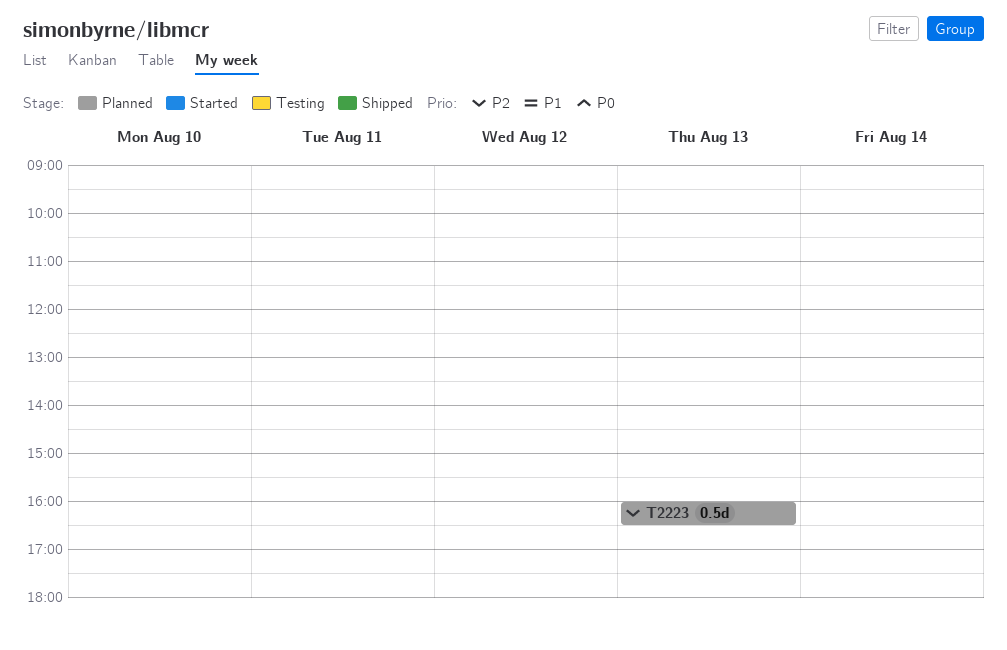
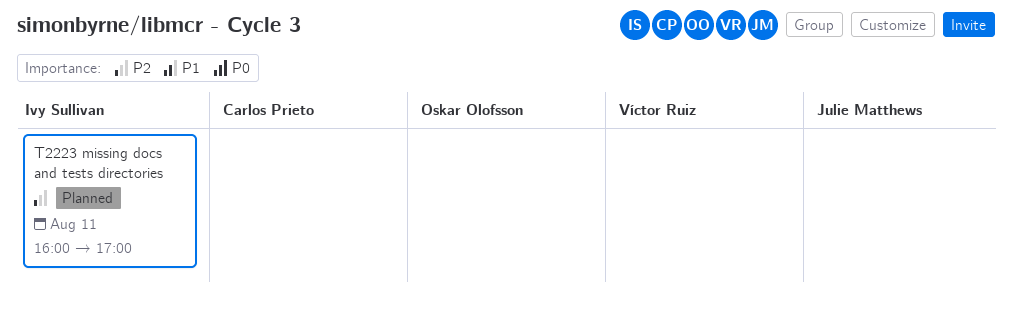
T2223, day: Aug 13 -> Aug 11
T2223, ends: 16:30 -> 17:00

